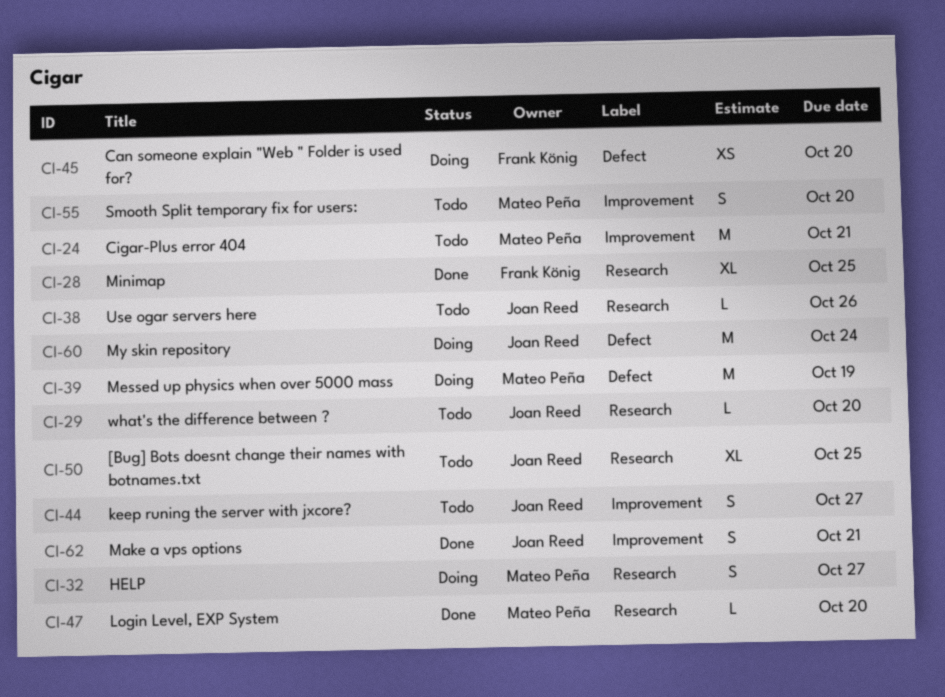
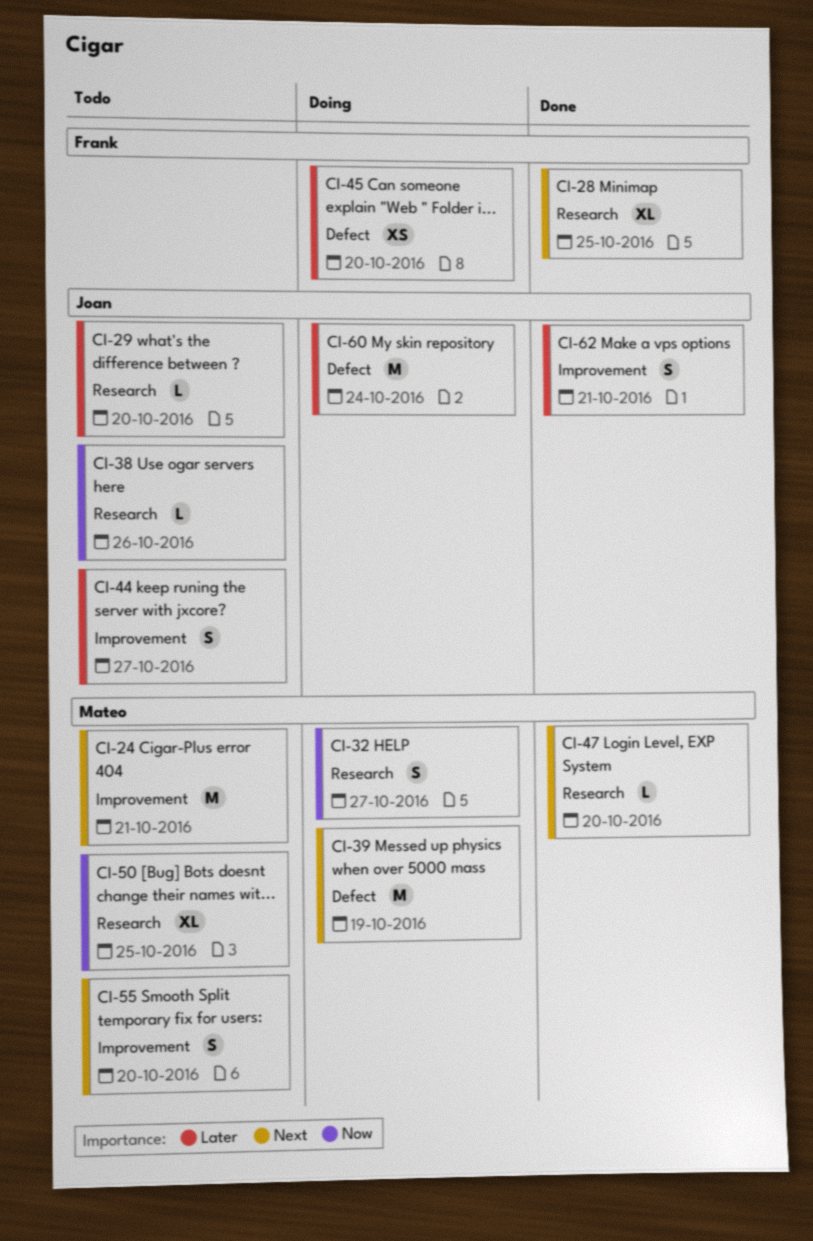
CI-50, owner: Joan Reed -> Mateo Peña

